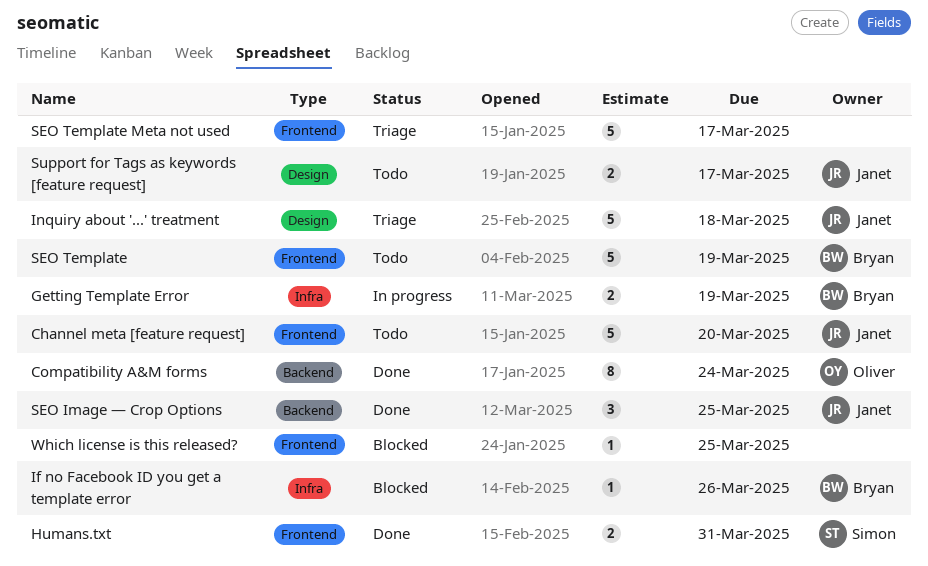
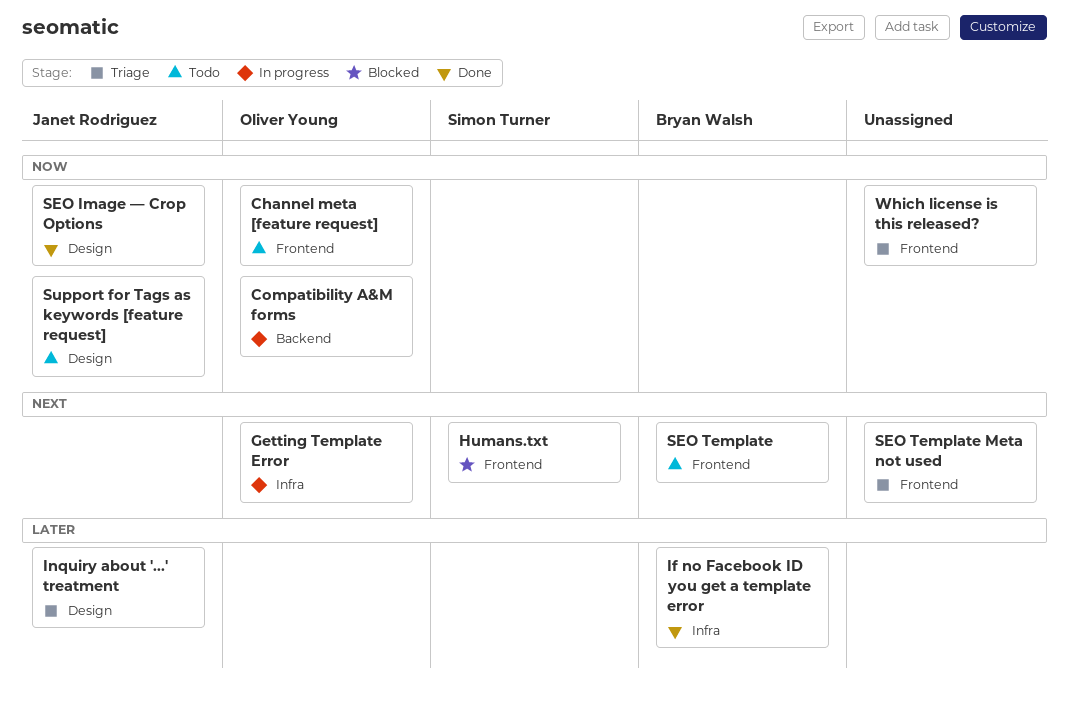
Channel meta [feature request], owner: Janet Rodriguez -> Oliver Young
Compatibility A&M forms, status: Done -> In progress
Getting Template Error, owner: Bryan Walsh -> Oliver Young
Humans.txt, status: Done -> Blocked
If no Facebook ID you get a template error, status: Blocked -> Done
SEO Image — Crop Options, label: Backend -> Design
Which license is this released?, status: Blocked -> Triage

